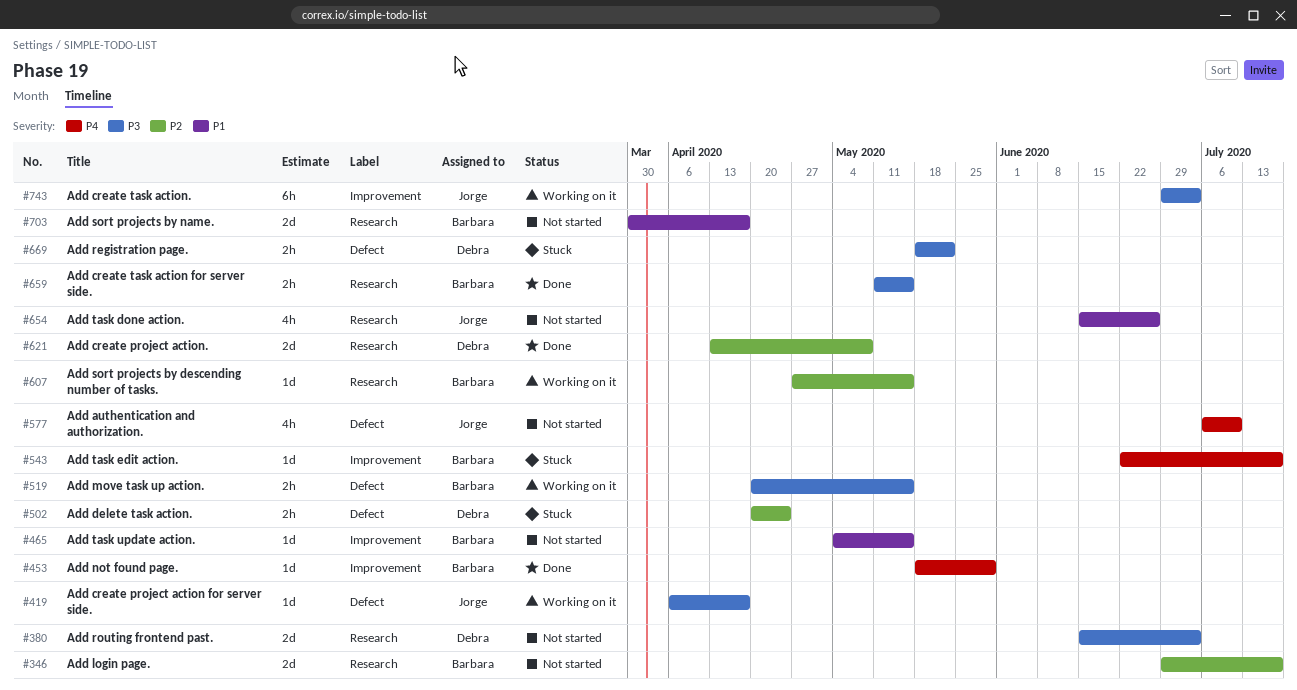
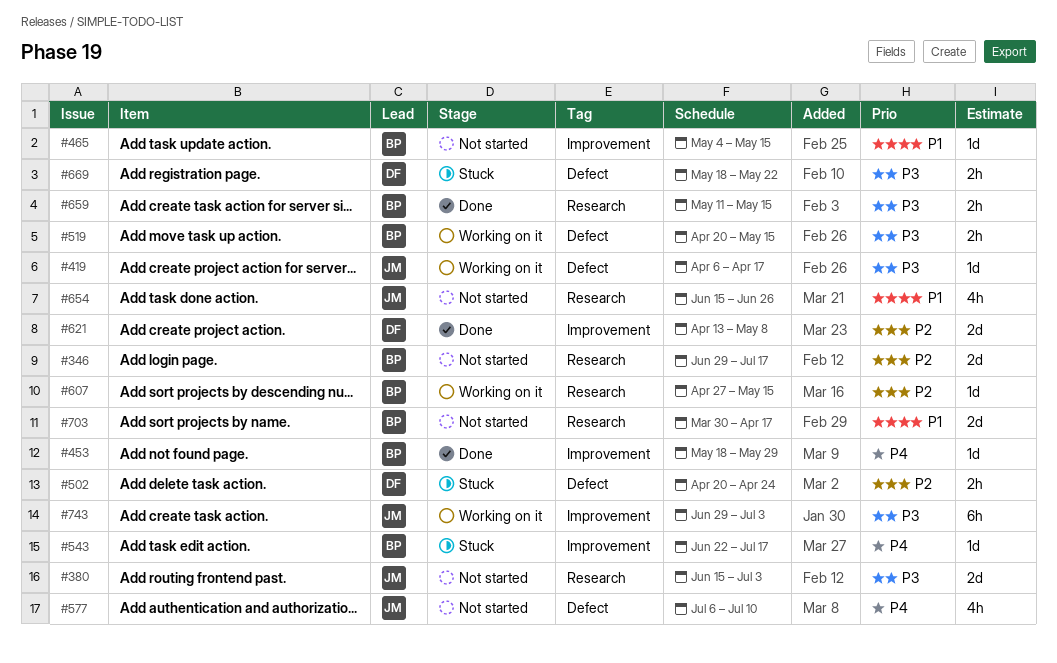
#380, owner: Debra -> Jorge
#621, label: Research -> Improvement

